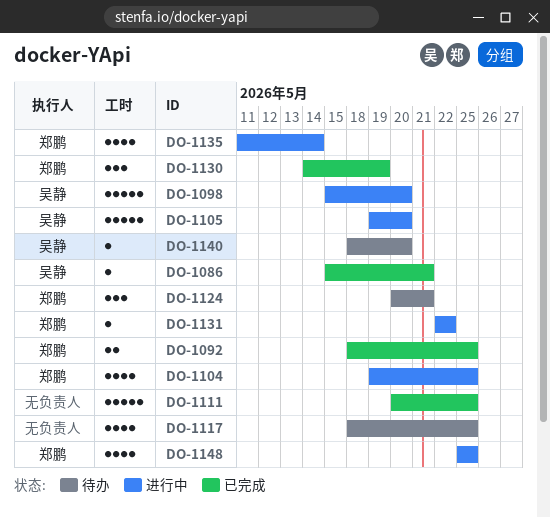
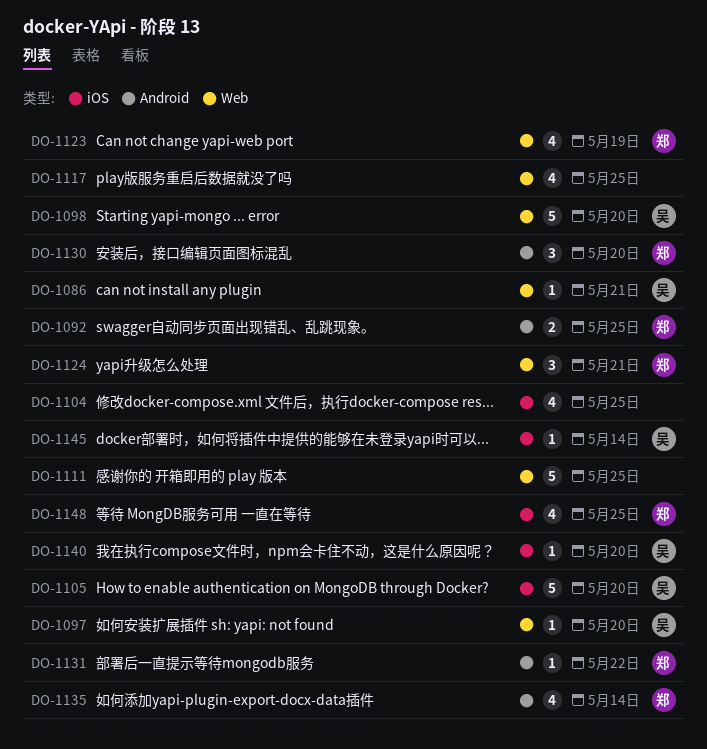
DO-1097: none -> present
DO-1104, owner: 郑鹏 -> none
DO-1123: none -> present
DO-1130, due: May 19 -> May 20
DO-1145: none -> present

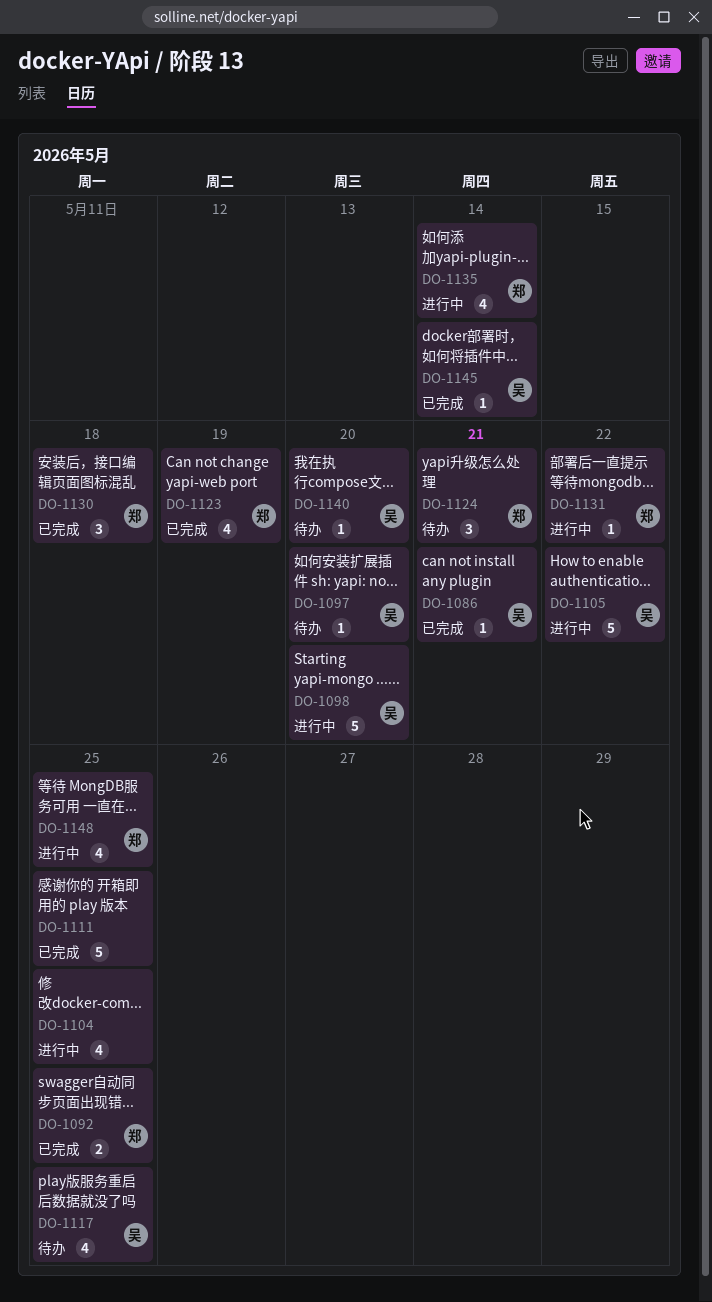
DO-1105, due: May 20 -> May 22
DO-1117, owner: none -> 吴
DO-1130, due: May 20 -> May 18

